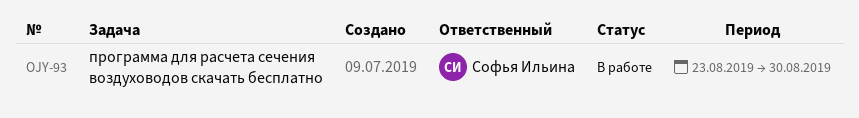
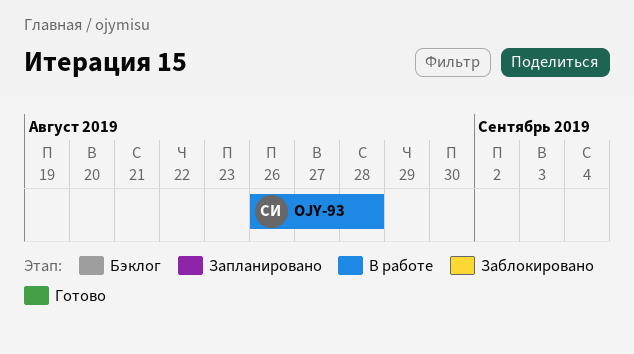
OJY-93, start: Aug 23 -> Aug 26
OJY-93, due: Aug 30 -> Aug 28

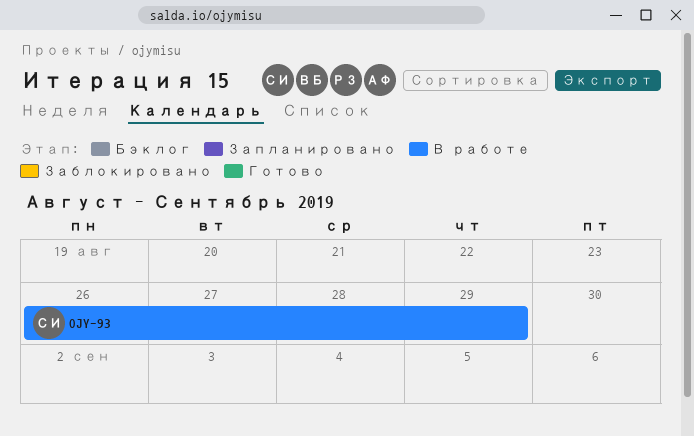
OJY-93, due: Aug 28 -> Aug 29

